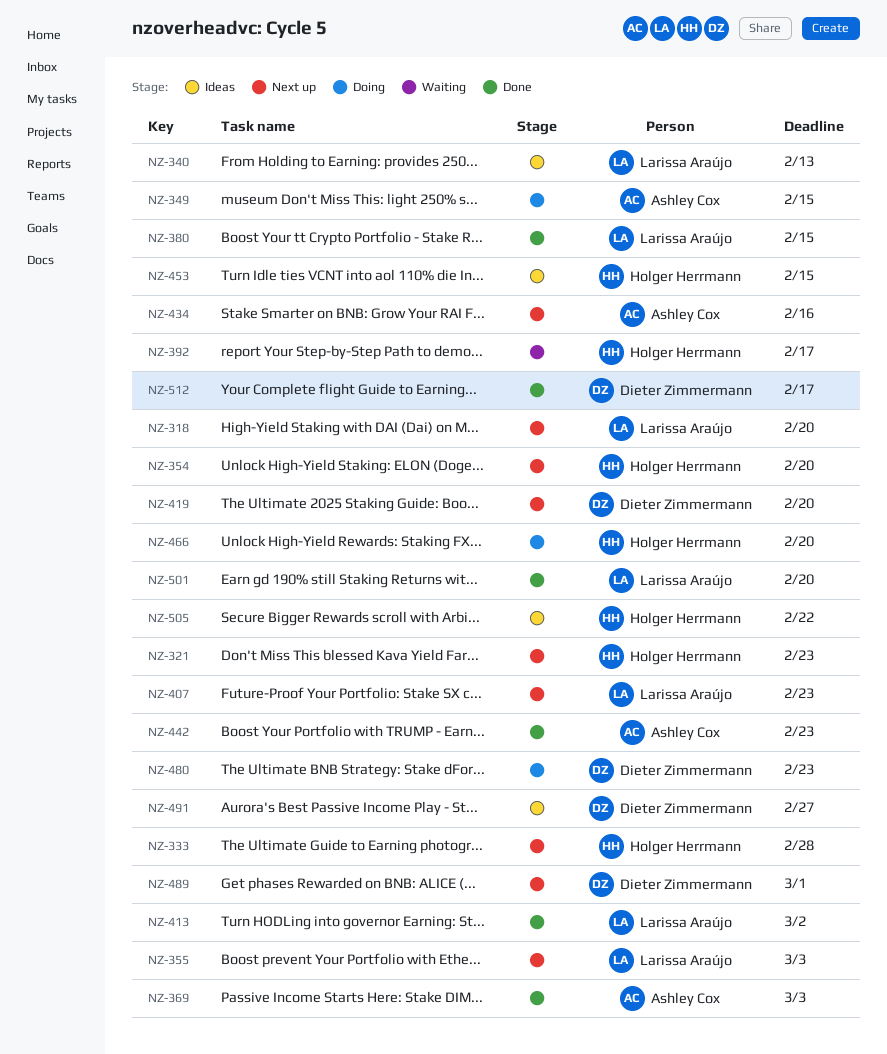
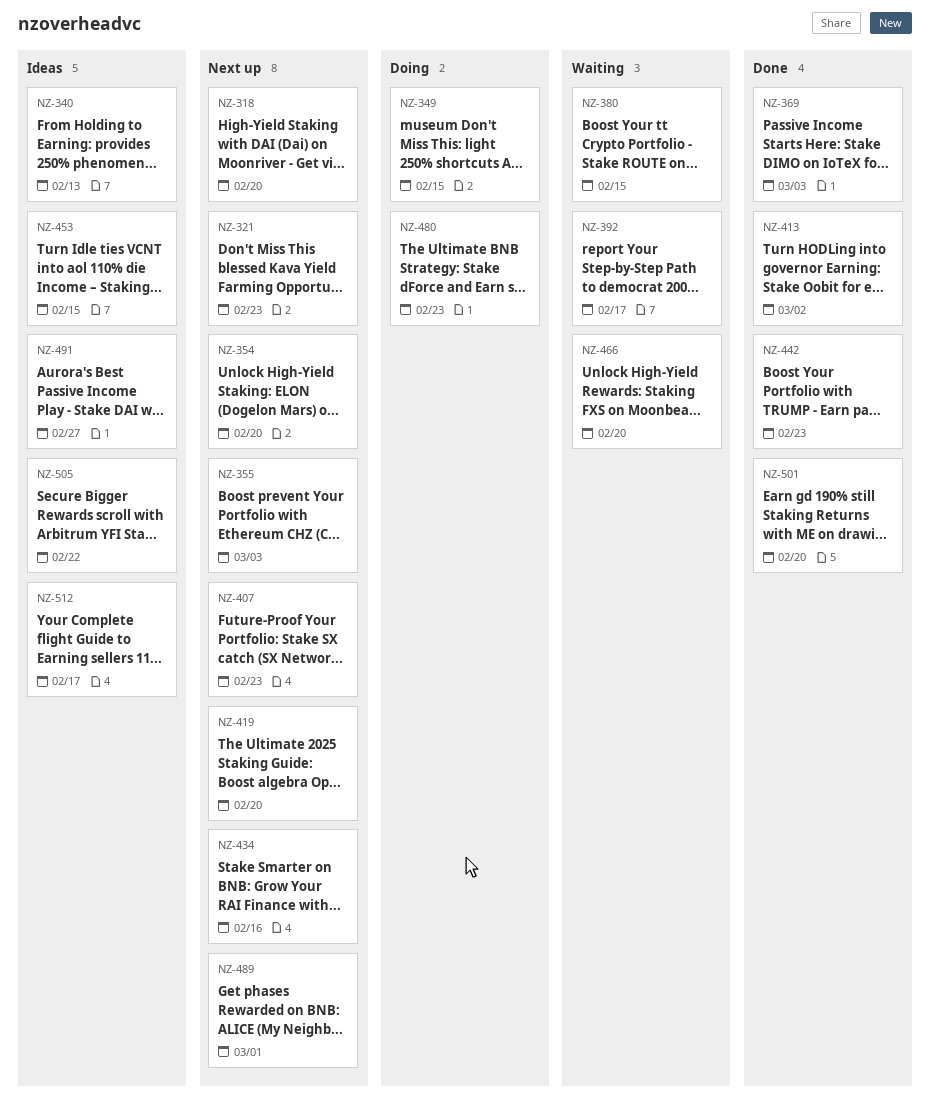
NZ-333: present -> none
NZ-380, status: Done -> Waiting
NZ-466, status: Doing -> Waiting
NZ-512, status: Done -> Ideas

